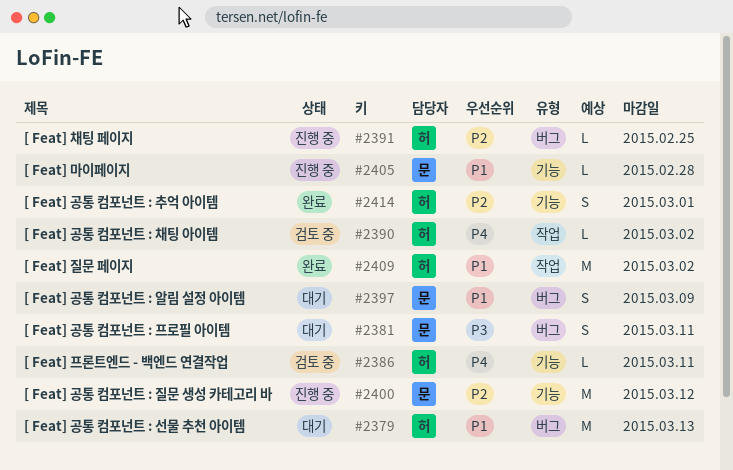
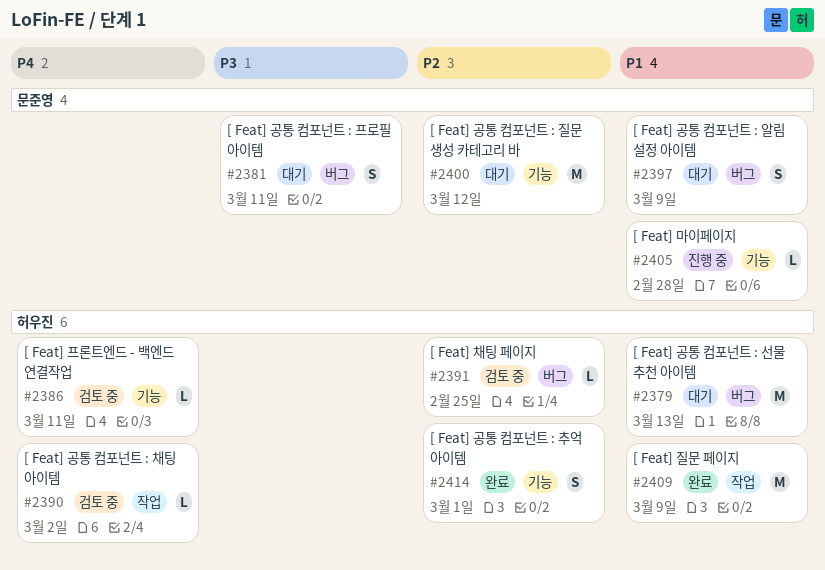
#2391, status: 진행 중 -> 검토 중
#2400, status: 진행 중 -> 대기
#2409, due: Mar 2 -> Mar 9

